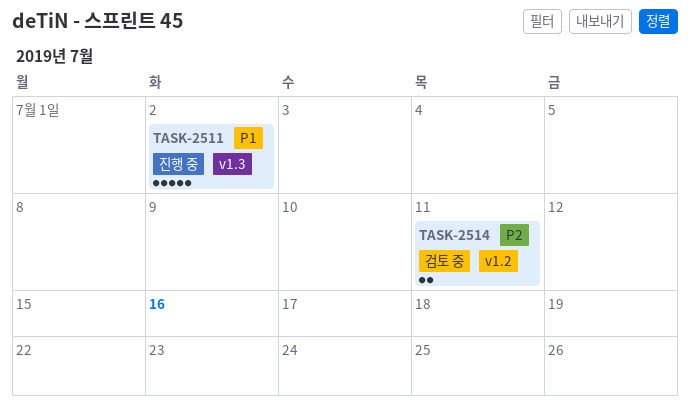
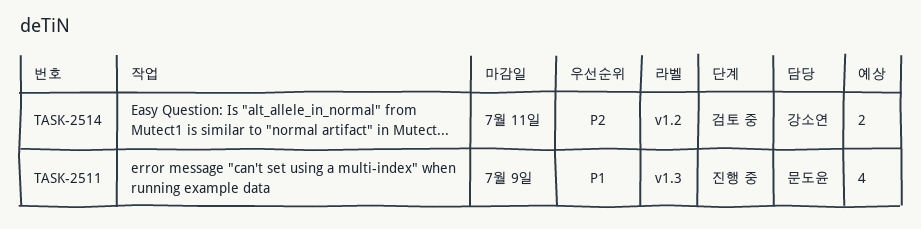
TASK-2511, estimate: 5 -> 4
TASK-2511, due: Jul 2 -> Jul 9

